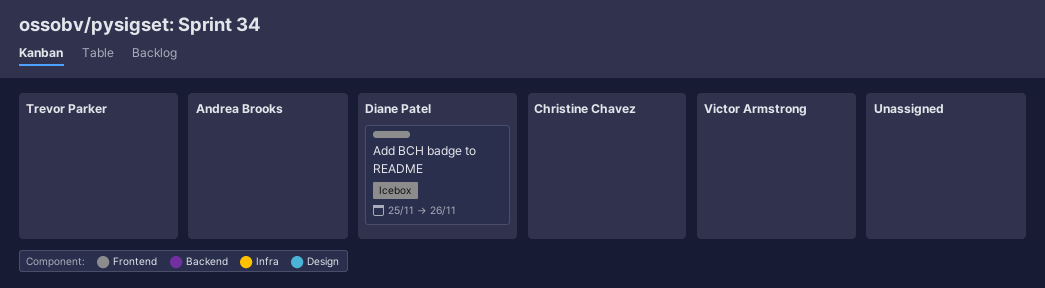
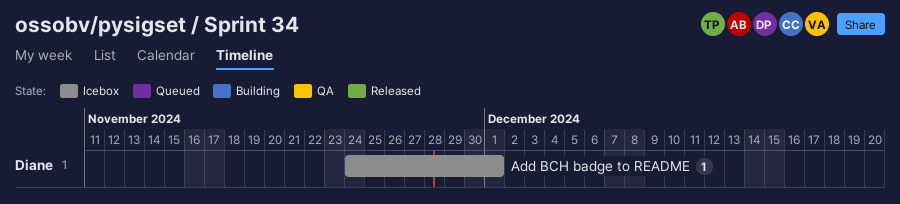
Add BCH badge to README, start: Nov 25 -> Nov 24
Add BCH badge to README, due: Nov 26 -> Dec 1

